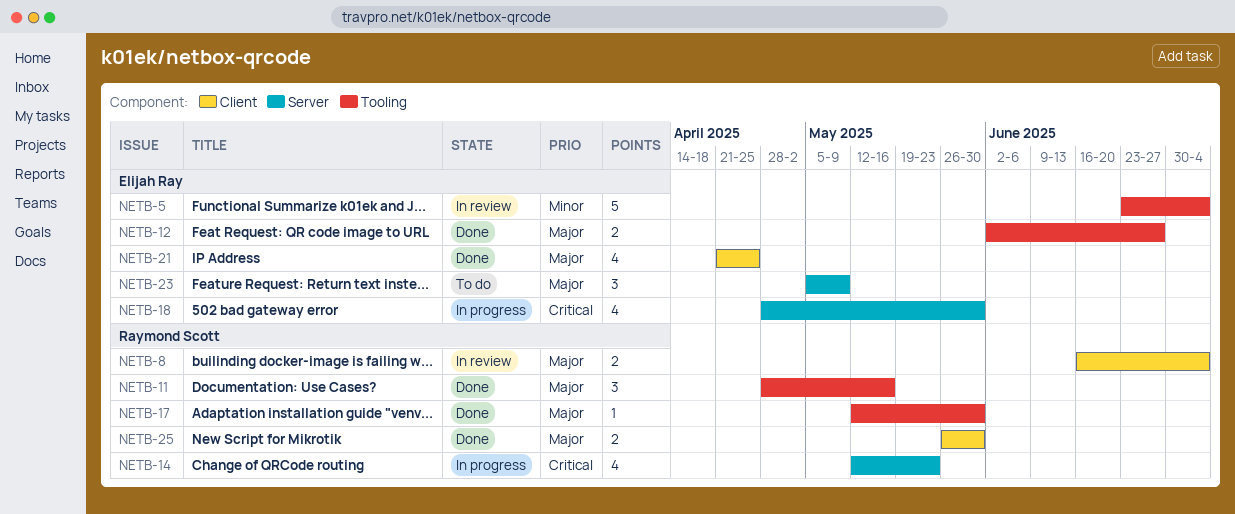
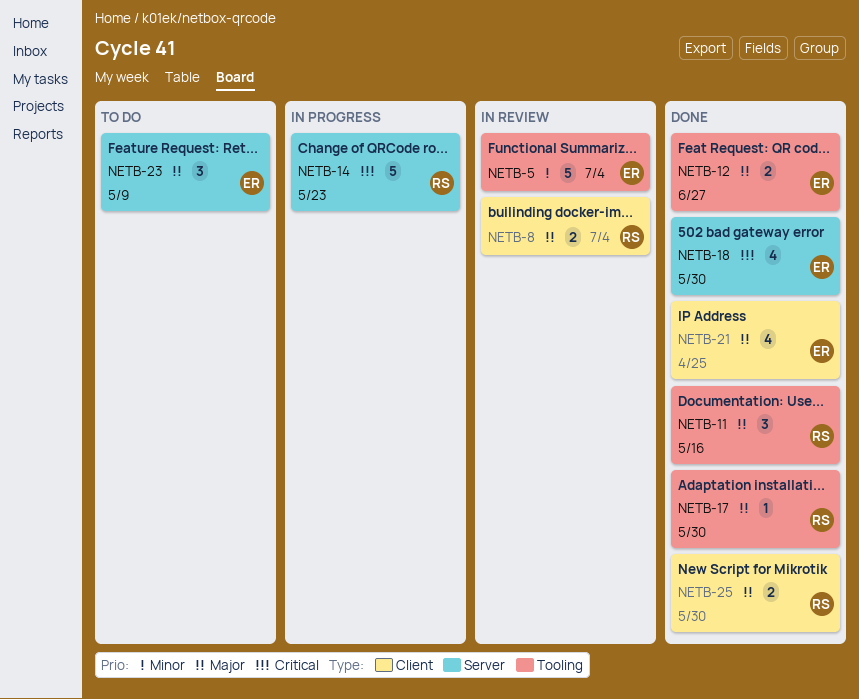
NETB-14, estimate: 4 -> 5
NETB-18, status: In progress -> Done

